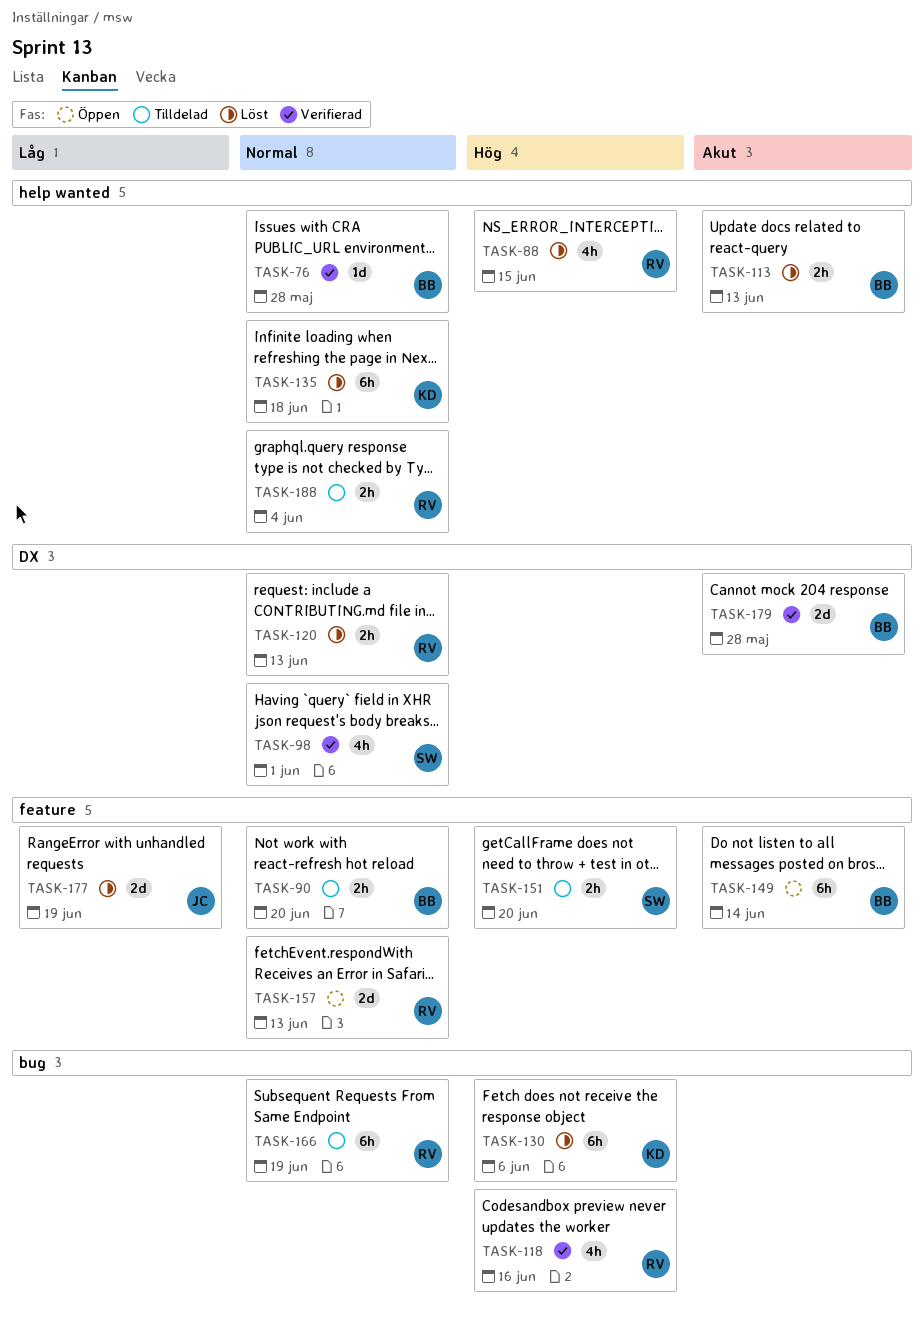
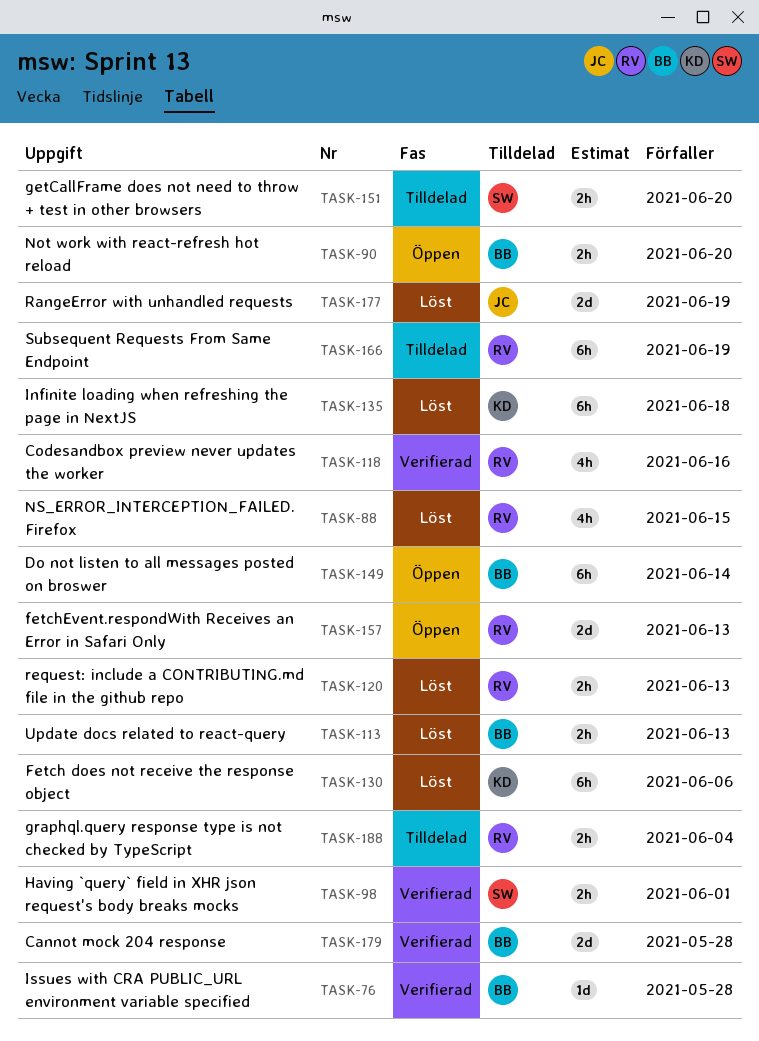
TASK-90, status: Tilldelad -> Öppen
TASK-98, estimate: 4h -> 2h

